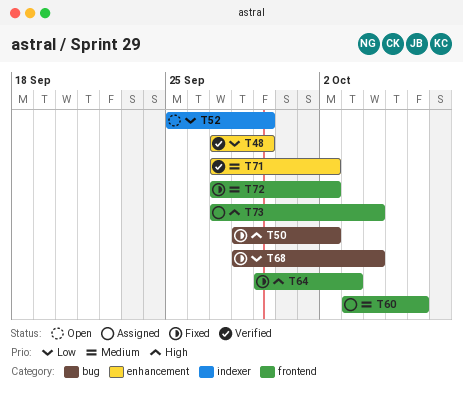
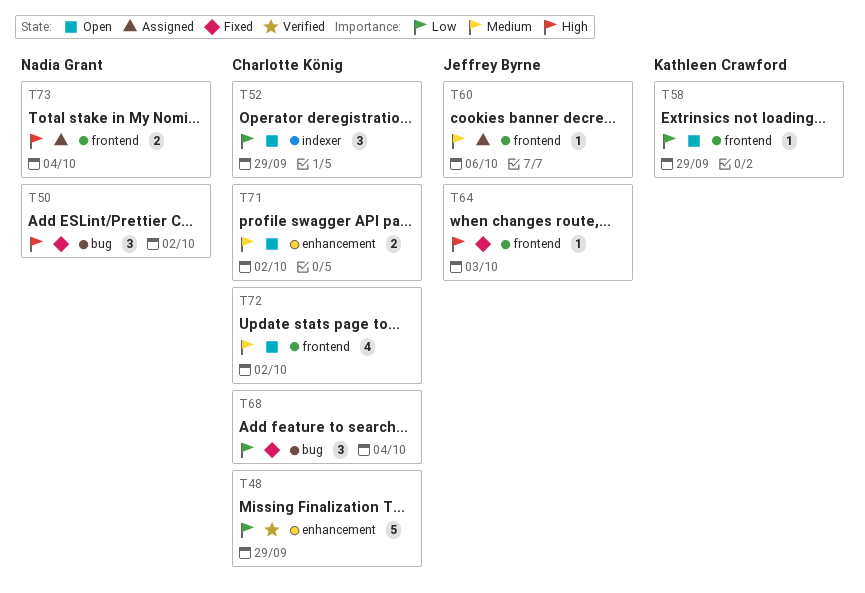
T58: none -> present
T71, status: Verified -> Open
T72, status: Fixed -> Open

